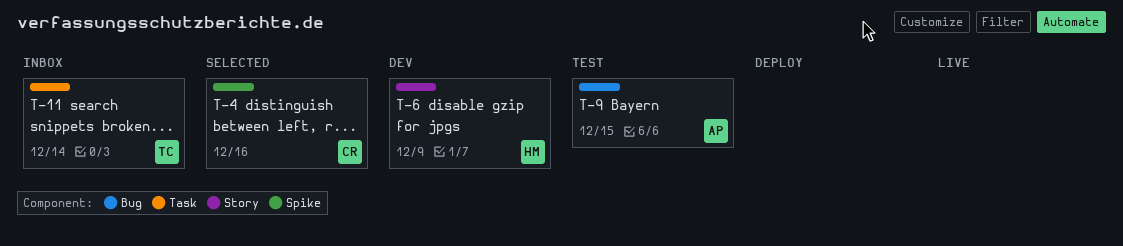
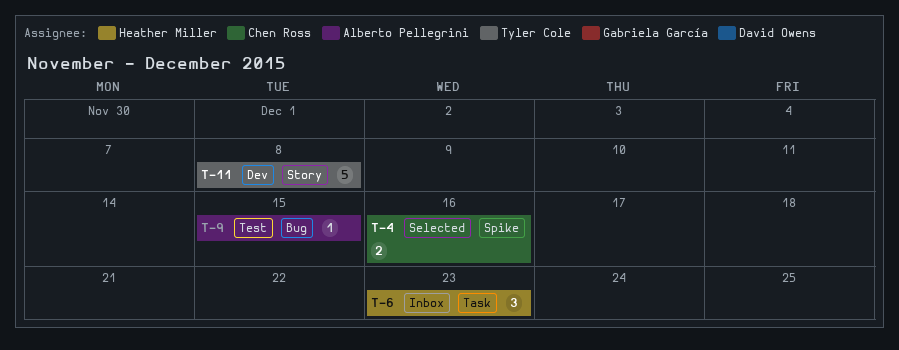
T-6, status: Dev -> Inbox
T-6, label: Story -> Task
T-6, due: Dec 9 -> Dec 23
T-11, status: Inbox -> Dev
T-11, label: Task -> Story
T-11, due: Dec 14 -> Dec 8

